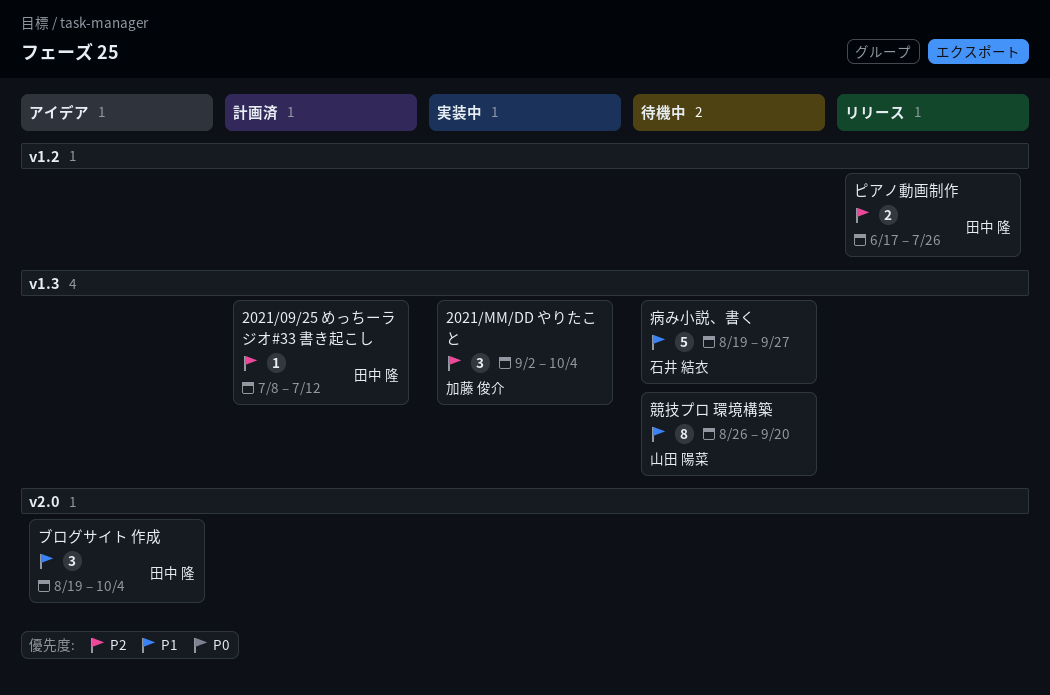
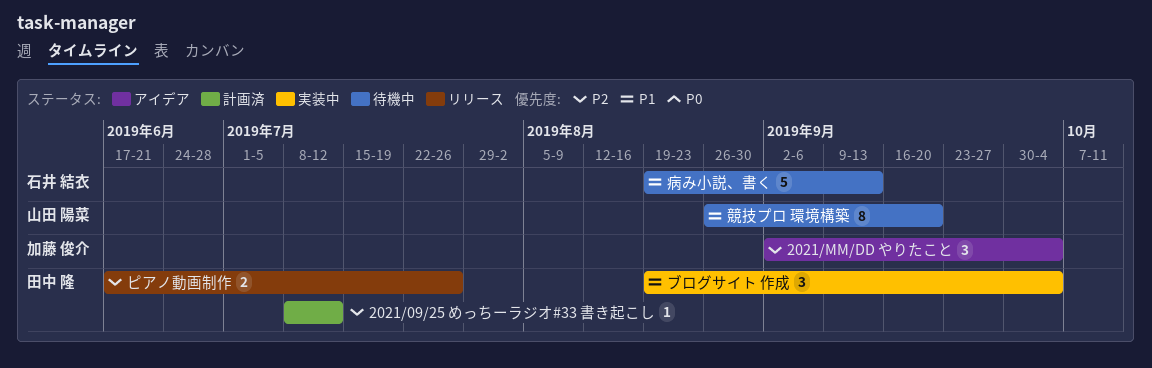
2021/MM/DD やりたこと, status: 実装中 -> アイデア
ブログサイト 作成, status: アイデア -> 実装中
病み小説、書く, due: Sep 27 -> Sep 13

